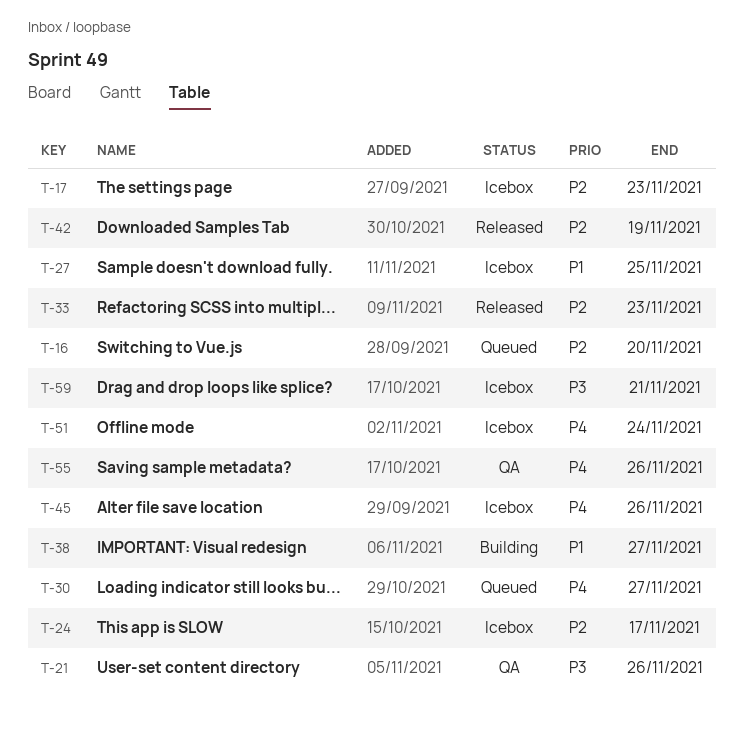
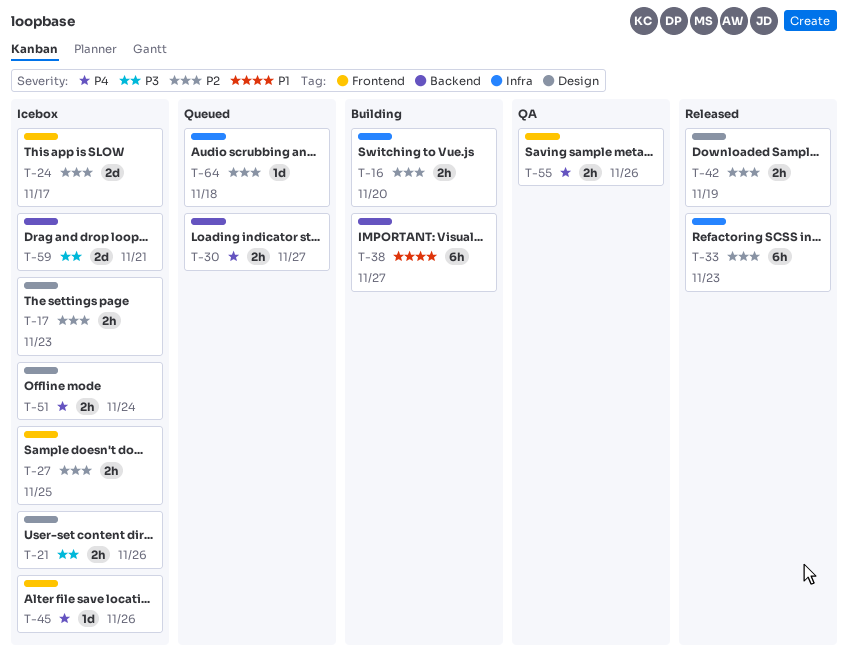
T-16, status: Queued -> Building
T-21, status: QA -> Icebox
T-27, priority: P1 -> P2
T-64: none -> present

